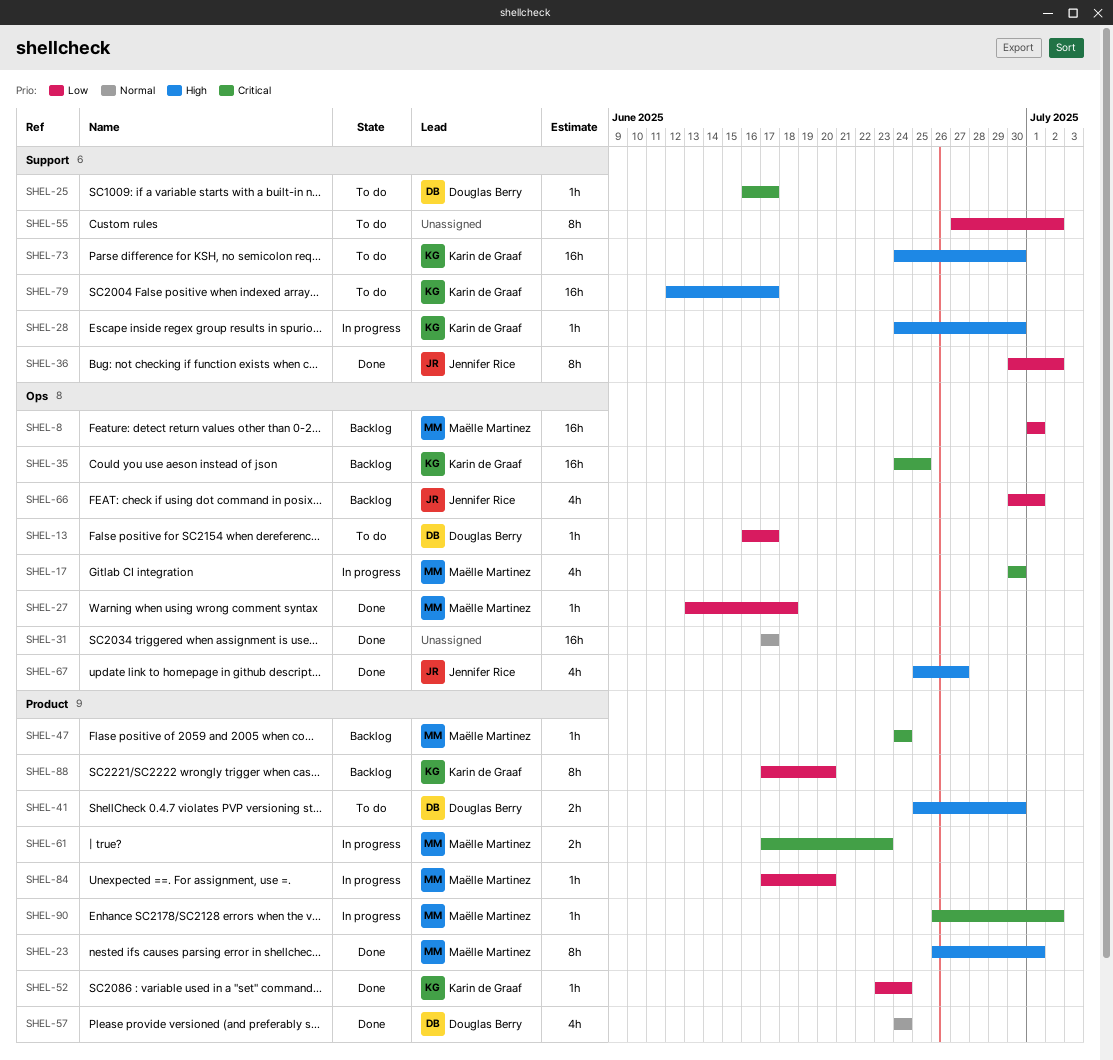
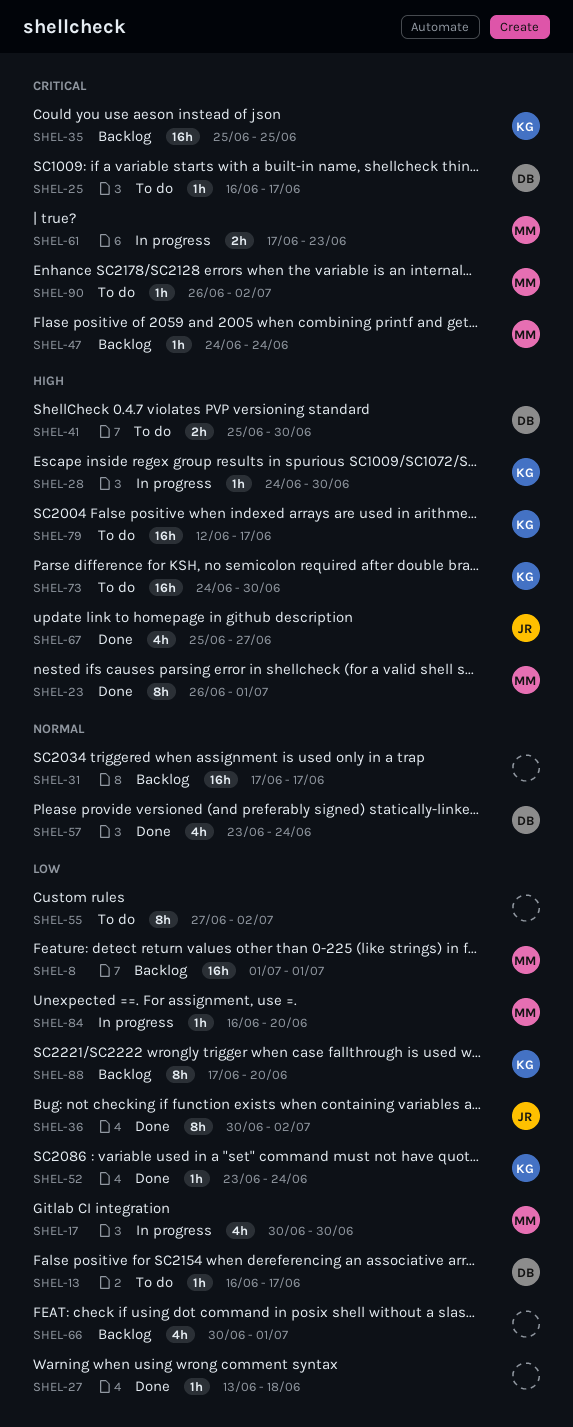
SHEL-17, priority: Critical -> Low
SHEL-27, owner: Maëlle Martinez -> none
SHEL-31, status: Done -> Backlog
SHEL-35, start: Jun 24 -> Jun 25
SHEL-57, start: Jun 24 -> Jun 23
SHEL-66, owner: Jennifer Rice -> none
SHEL-84, start: Jun 17 -> Jun 16
SHEL-90, status: In progress -> To do

